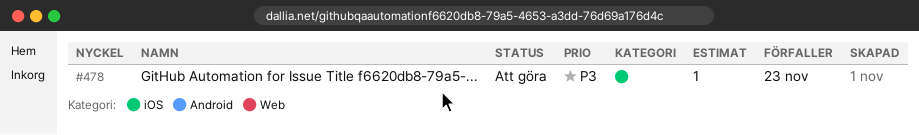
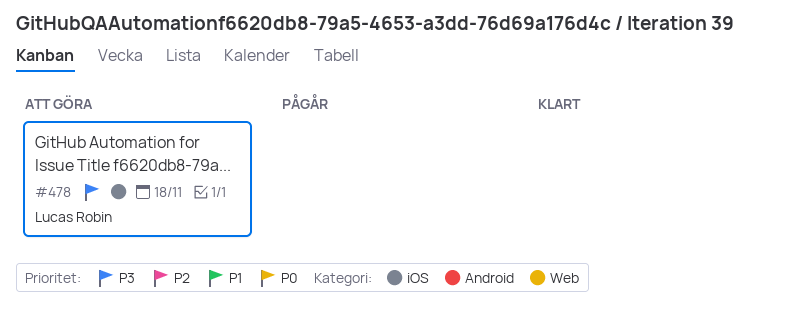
#478, due: Nov 23 -> Nov 18

